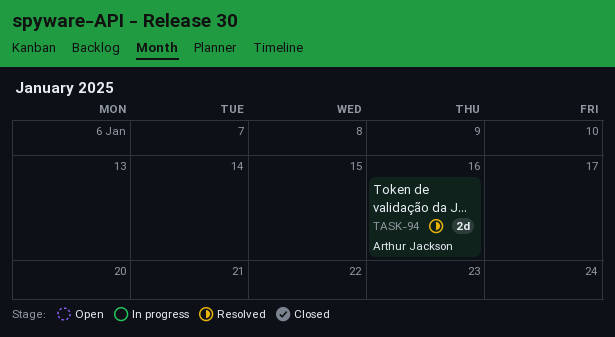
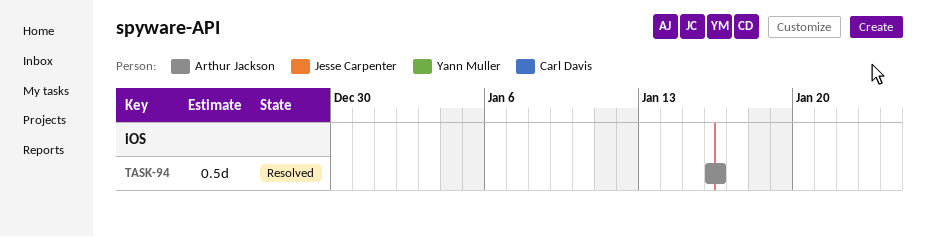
TASK-94, estimate: 2d -> 0.5d

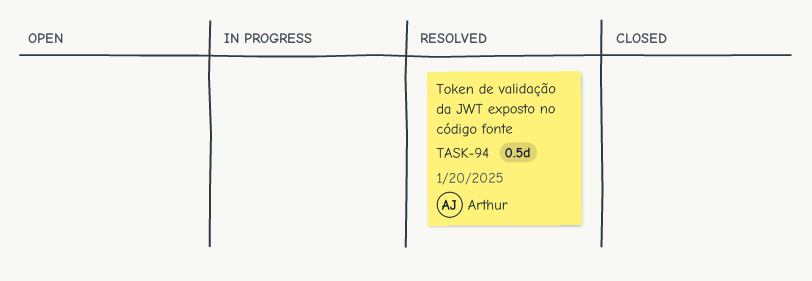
TASK-94, due: Jan 16 -> Jan 20

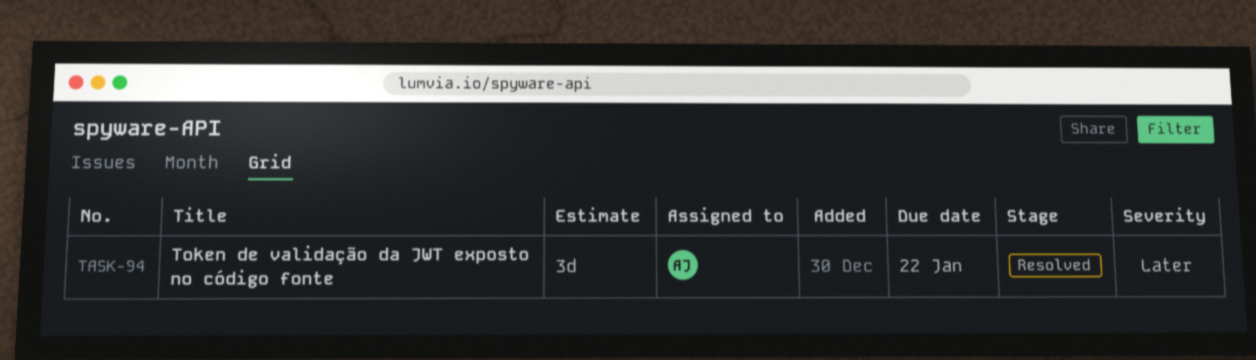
TASK-94, estimate: 0.5d -> 3d
TASK-94, due: Jan 20 -> Jan 22

